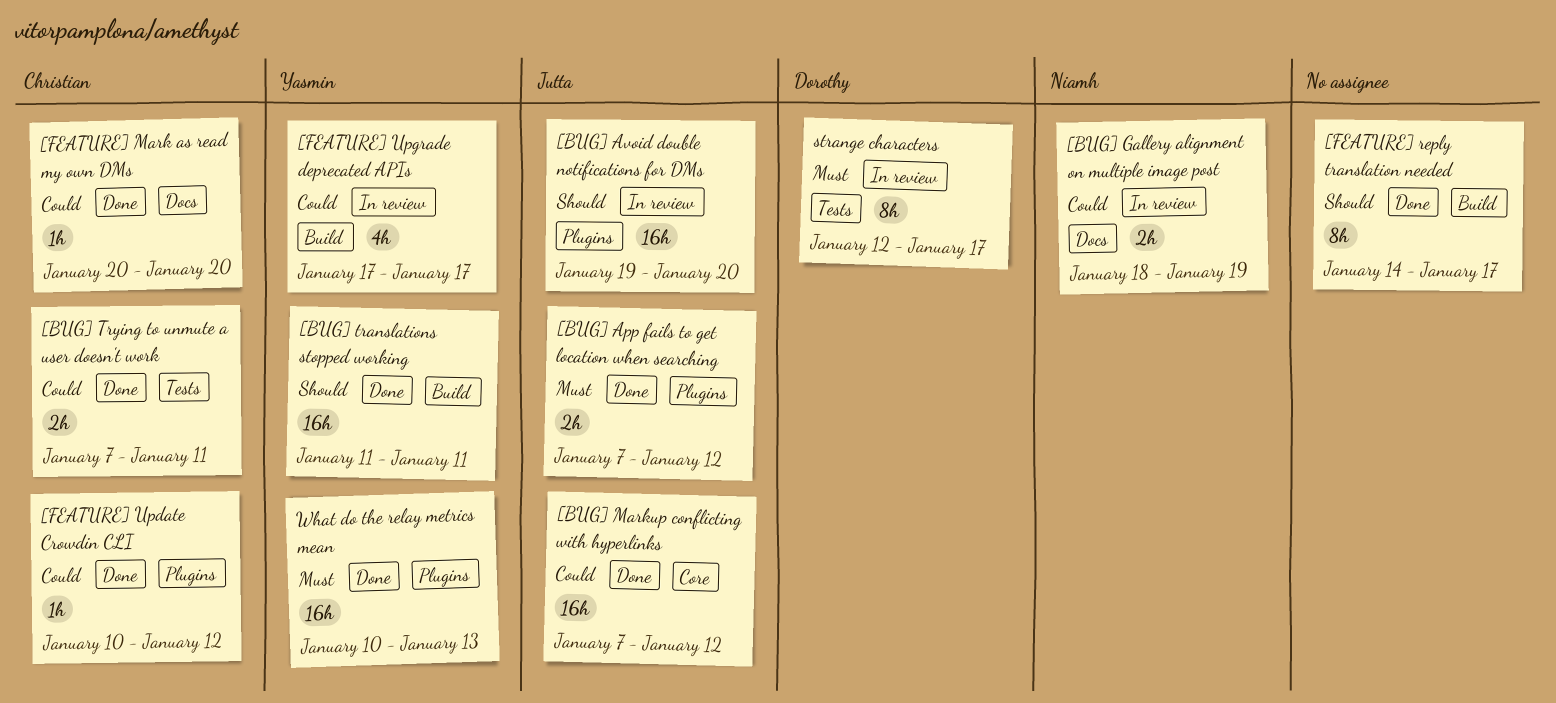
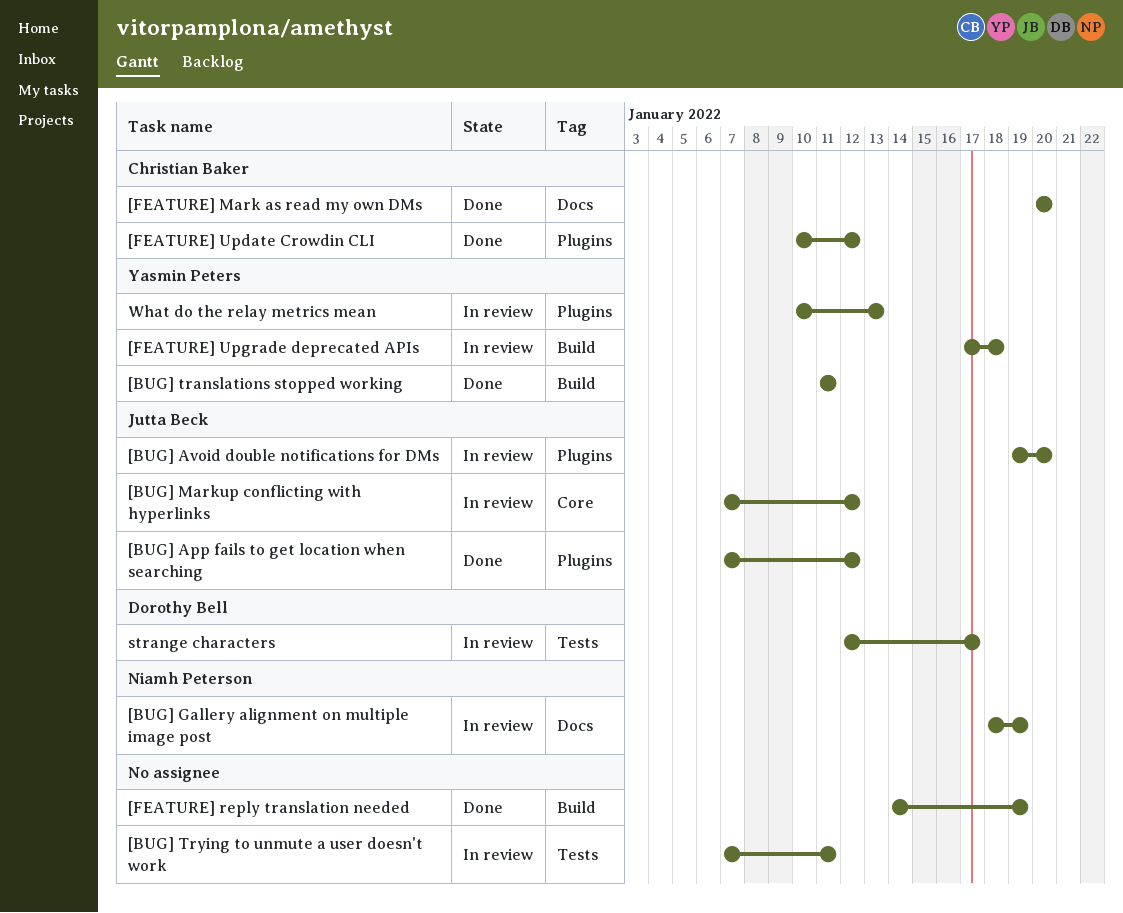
[BUG] Markup conflicting with hyperlinks, status: Done -> In review
[BUG] Trying to unmute a user doesn't work, status: Done -> In review
[BUG] Trying to unmute a user doesn't work, owner: Christian Baker -> none
[FEATURE] reply translation needed, due: Jan 17 -> Jan 19
[FEATURE] Upgrade deprecated APIs, due: Jan 17 -> Jan 18
What do the relay metrics mean, status: Done -> In review

